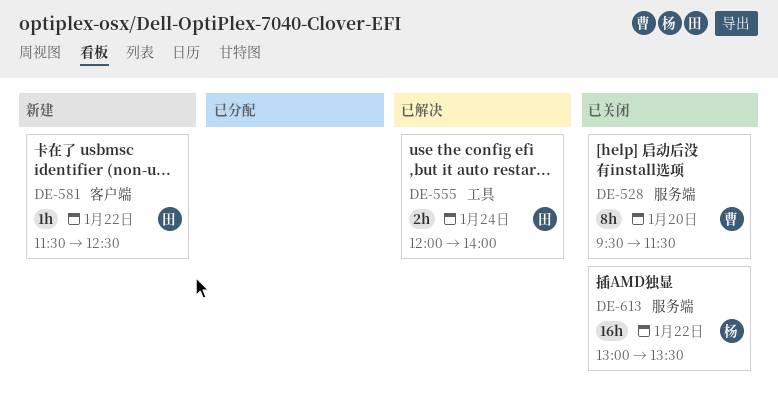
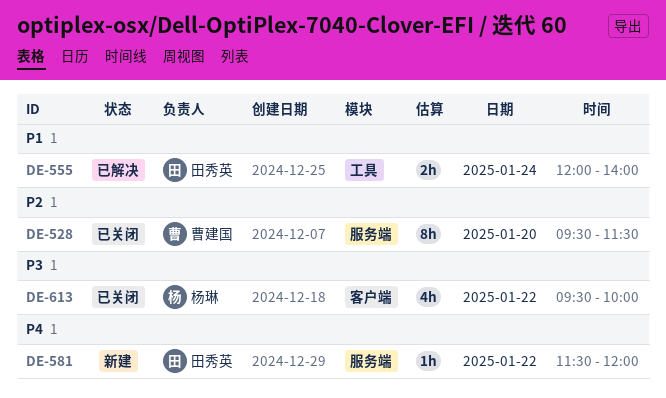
DE-581, label: 客户端 -> 服务端
DE-581, ends: 12:30 -> 12:00
DE-613, label: 服务端 -> 客户端
DE-613, estimate: 16h -> 4h
DE-613, begins: 13:00 -> 09:30
DE-613, ends: 13:30 -> 10:00

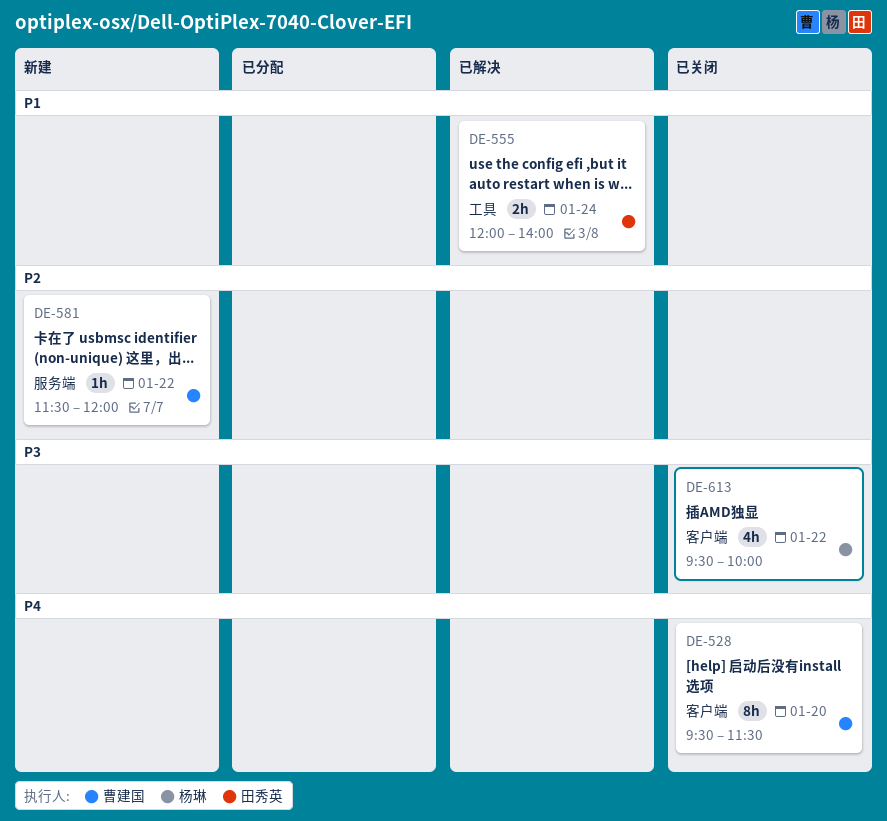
DE-528, priority: P2 -> P4
DE-528, label: 服务端 -> 客户端
DE-581, owner: 田秀英 -> 曹建国
DE-581, priority: P4 -> P2

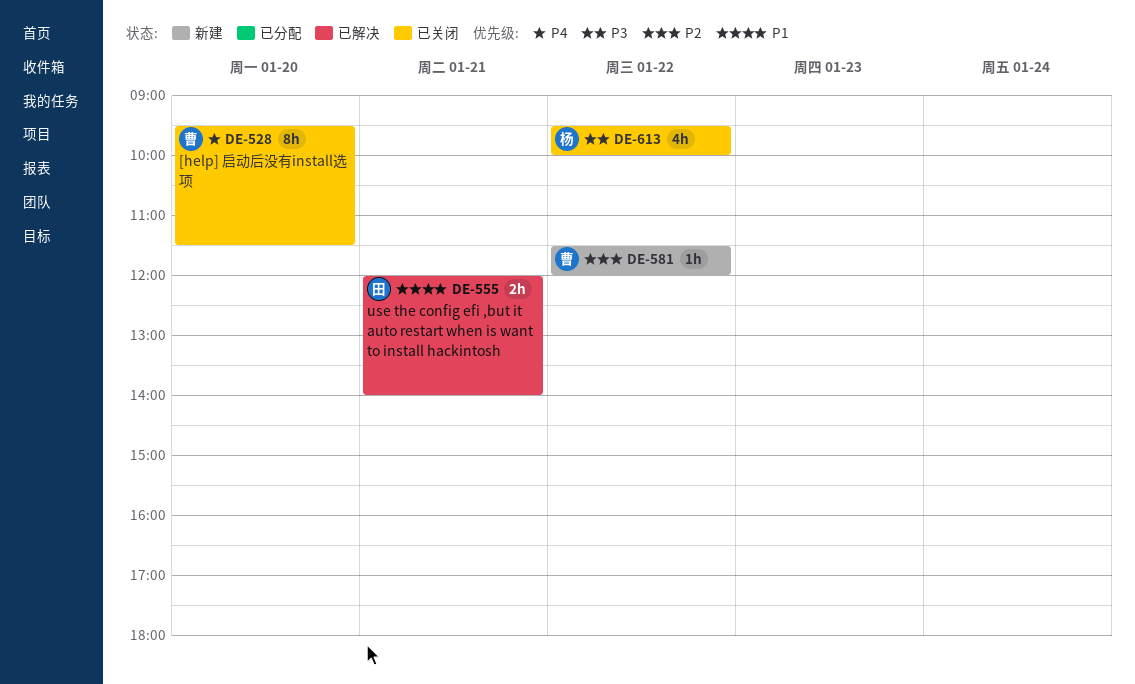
DE-555, day: Jan 24 -> Jan 21

